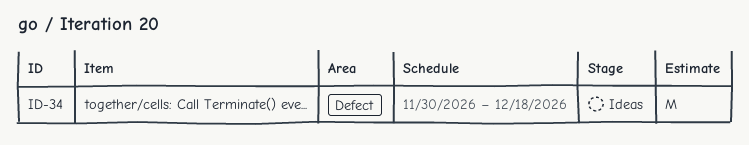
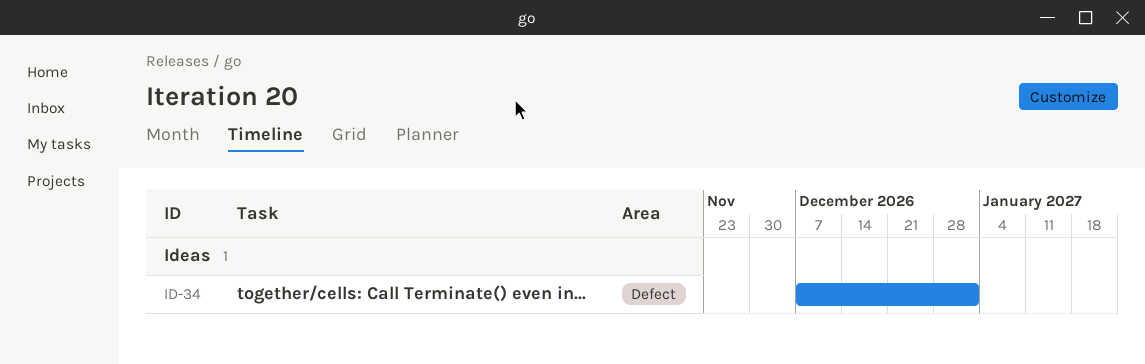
ID-34, start: Nov 30 -> Dec 7
ID-34, due: Dec 18 -> Jan 1

